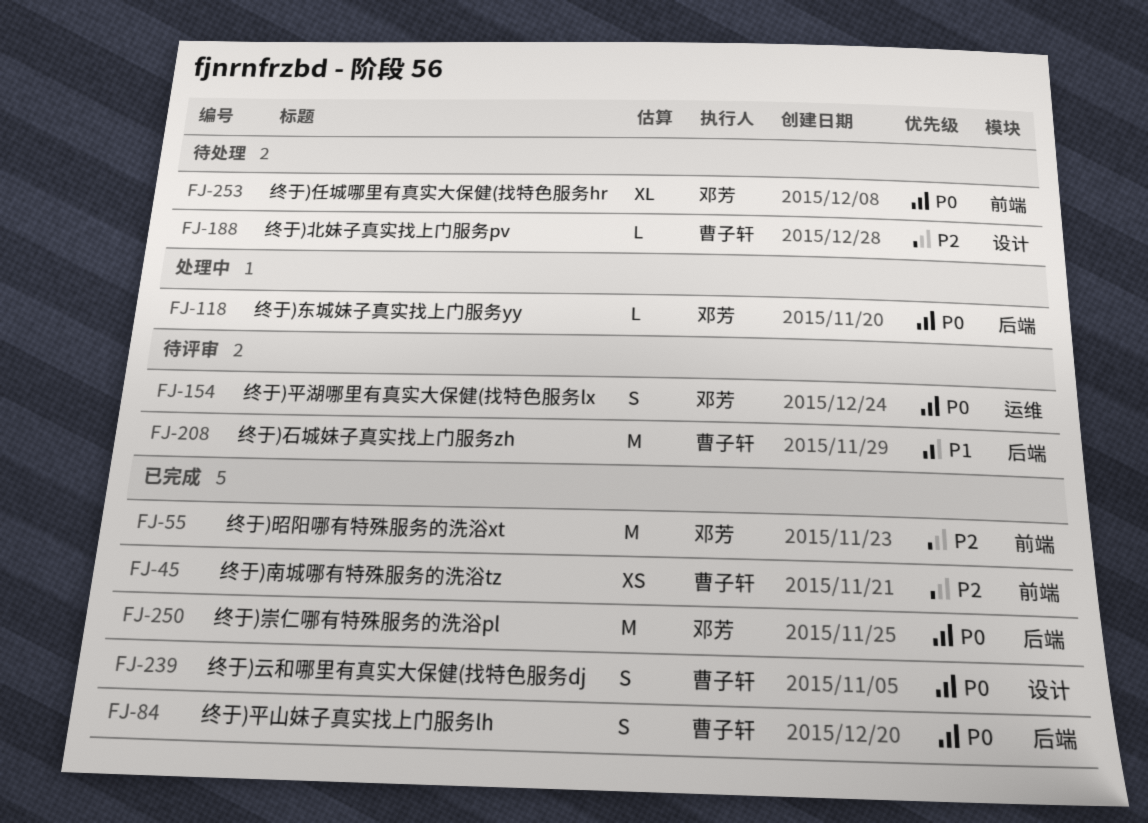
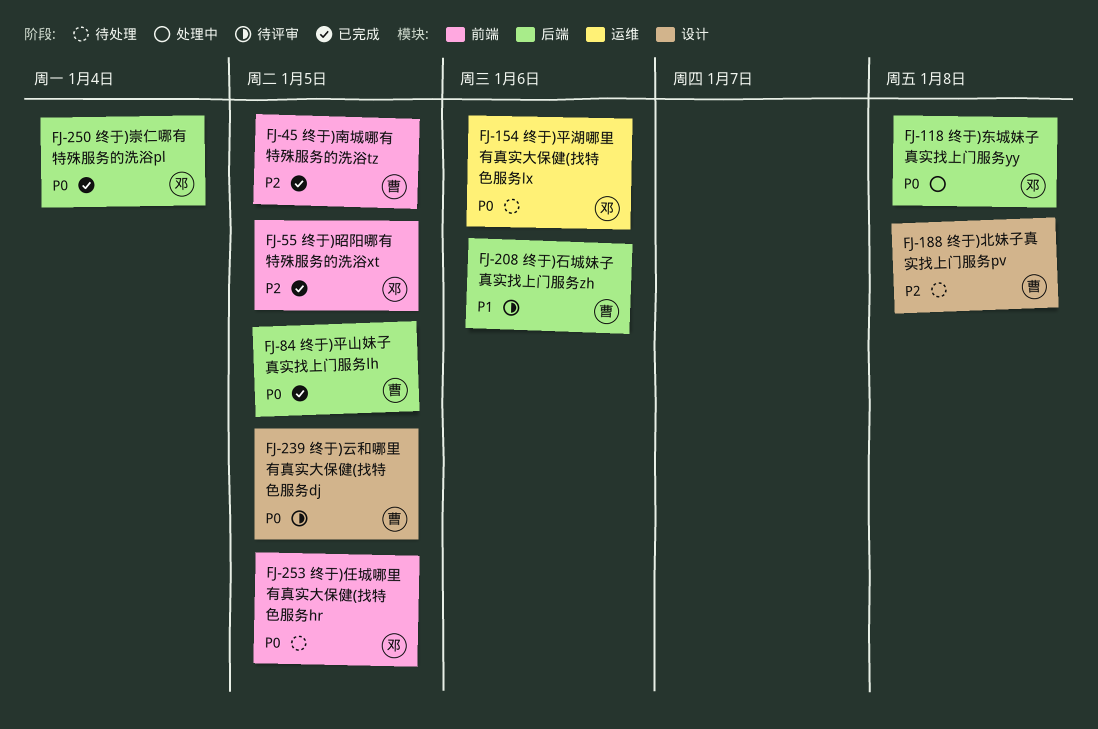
FJ-154, status: 待评审 -> 待处理
FJ-239, status: 已完成 -> 待评审

